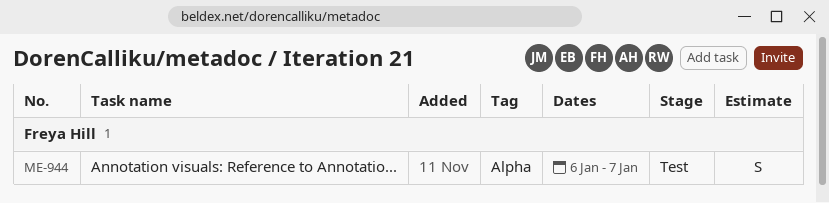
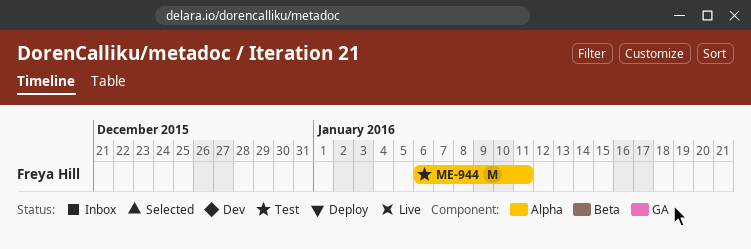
ME-944, estimate: S -> M
ME-944, due: Jan 7 -> Jan 11

